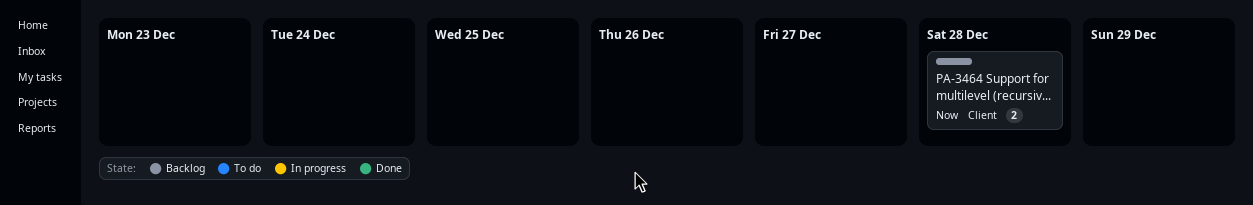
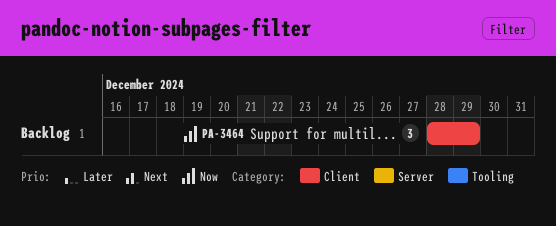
PA-3464, estimate: 2 -> 3
PA-3464, due: Dec 28 -> Dec 29

